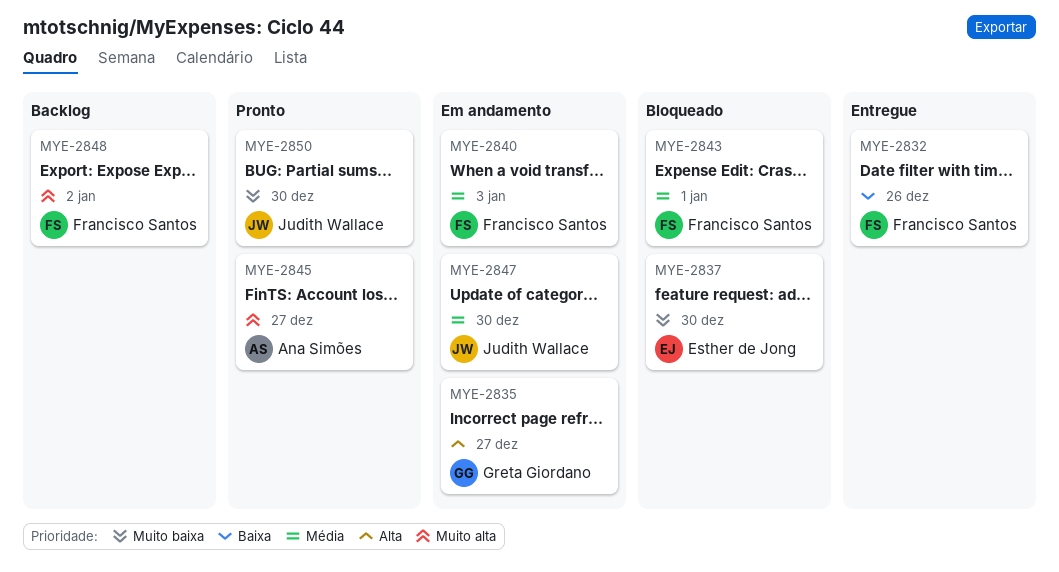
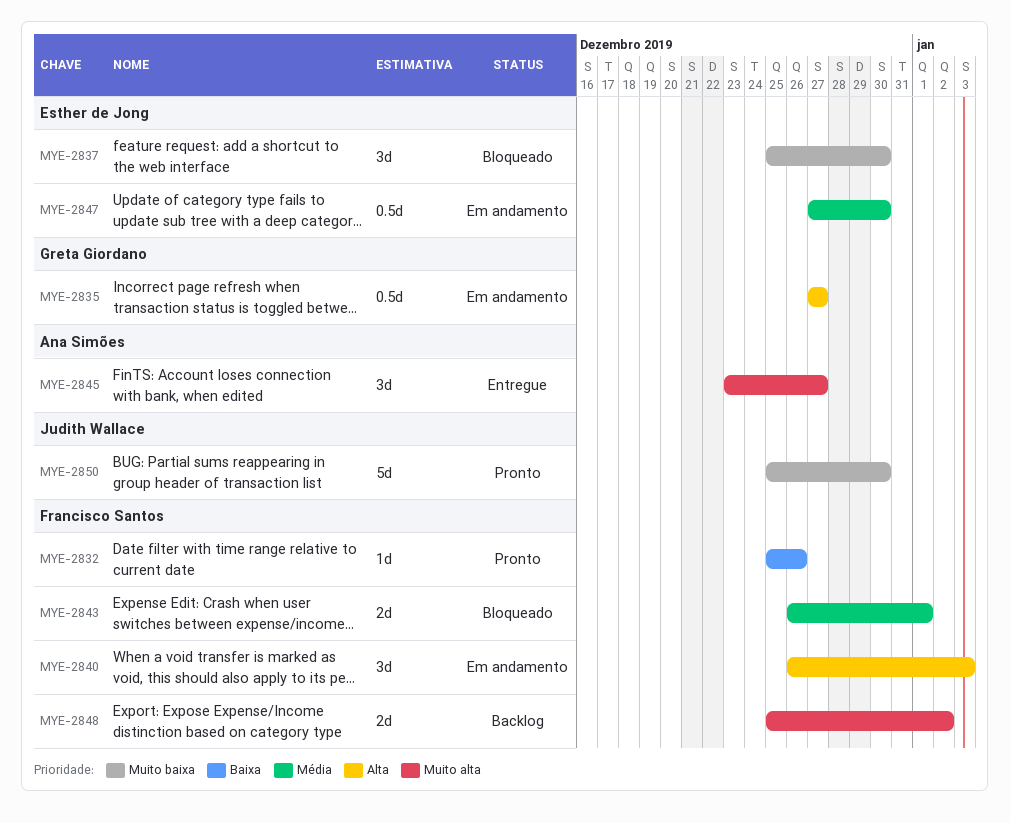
MYE-2832, status: Entregue -> Pronto
MYE-2840, priority: Média -> Alta
MYE-2845, status: Pronto -> Entregue
MYE-2847, owner: Judith Wallace -> Esther de Jong

